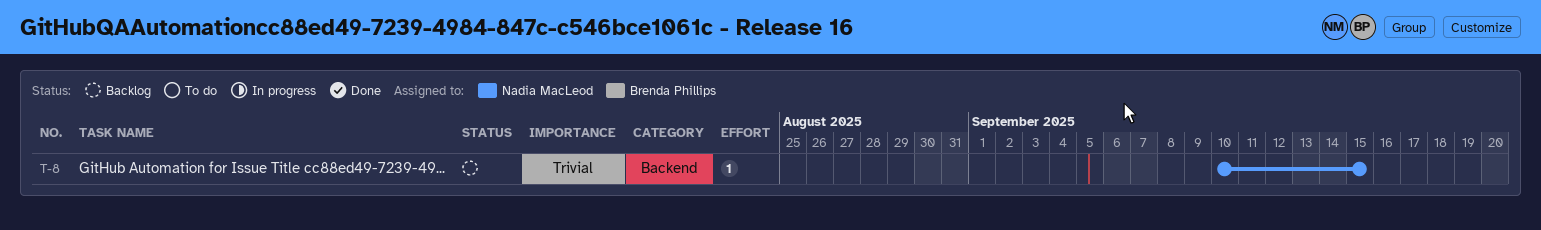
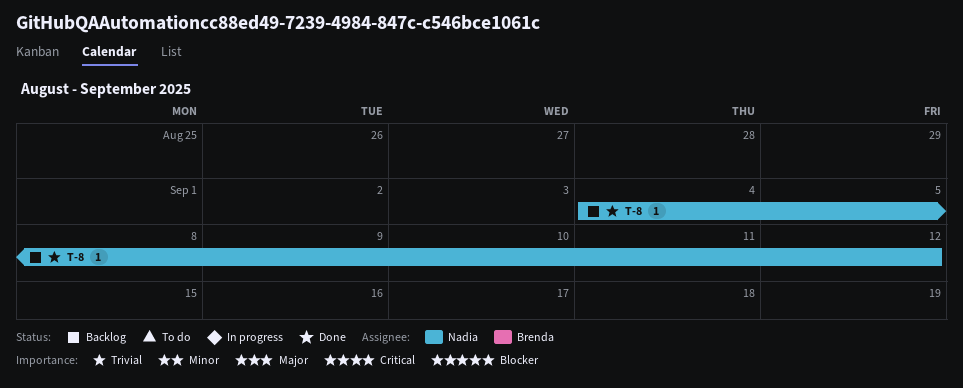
T-8, start: Sep 10 -> Sep 4
T-8, due: Sep 15 -> Sep 12

